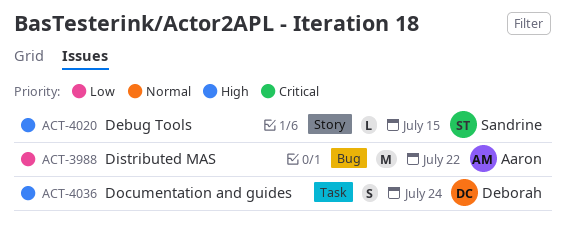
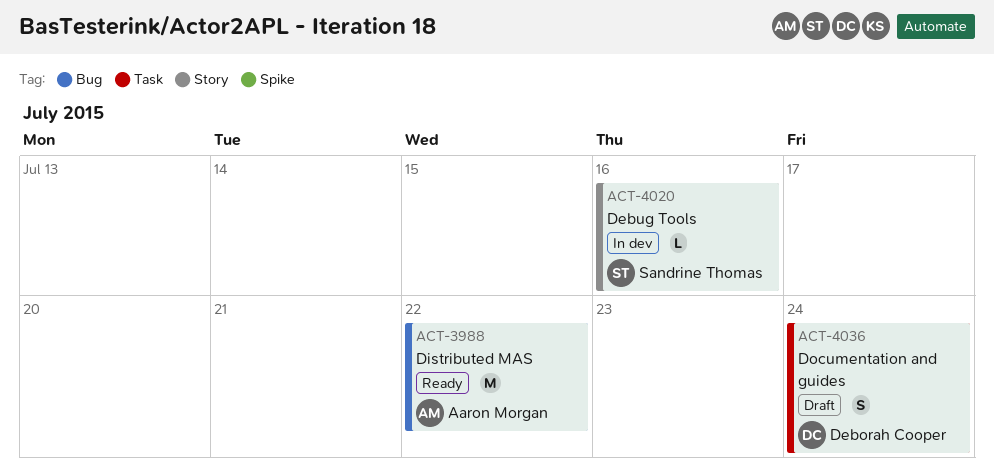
ACT-4020, due: Jul 15 -> Jul 16

